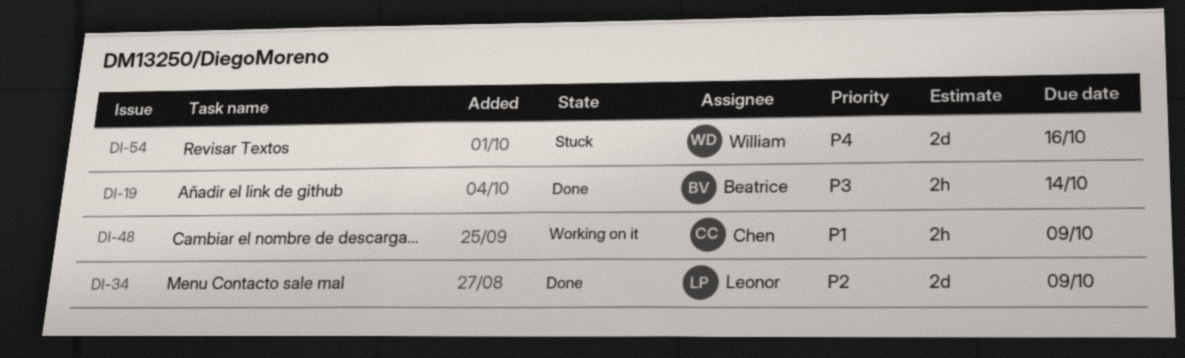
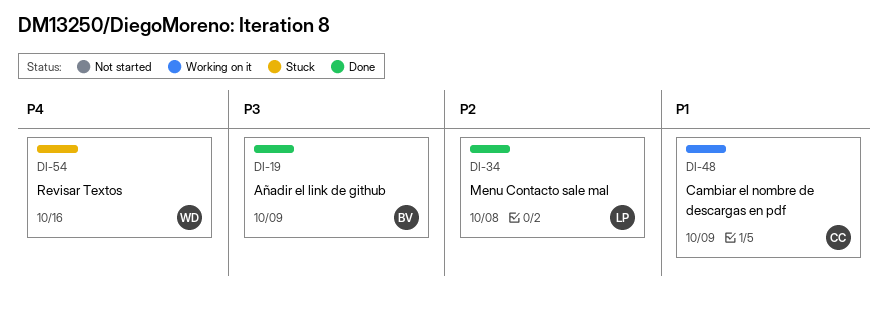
DI-19, due: Oct 14 -> Oct 9
DI-34, due: Oct 9 -> Oct 8

